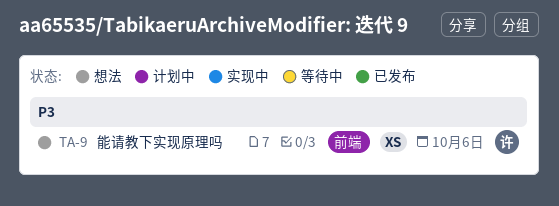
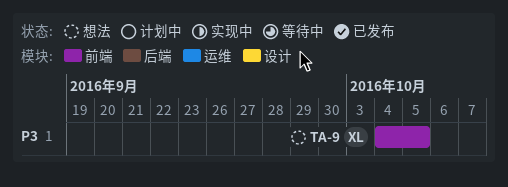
TA-9, estimate: XS -> XL
TA-9, due: Oct 6 -> Oct 5

